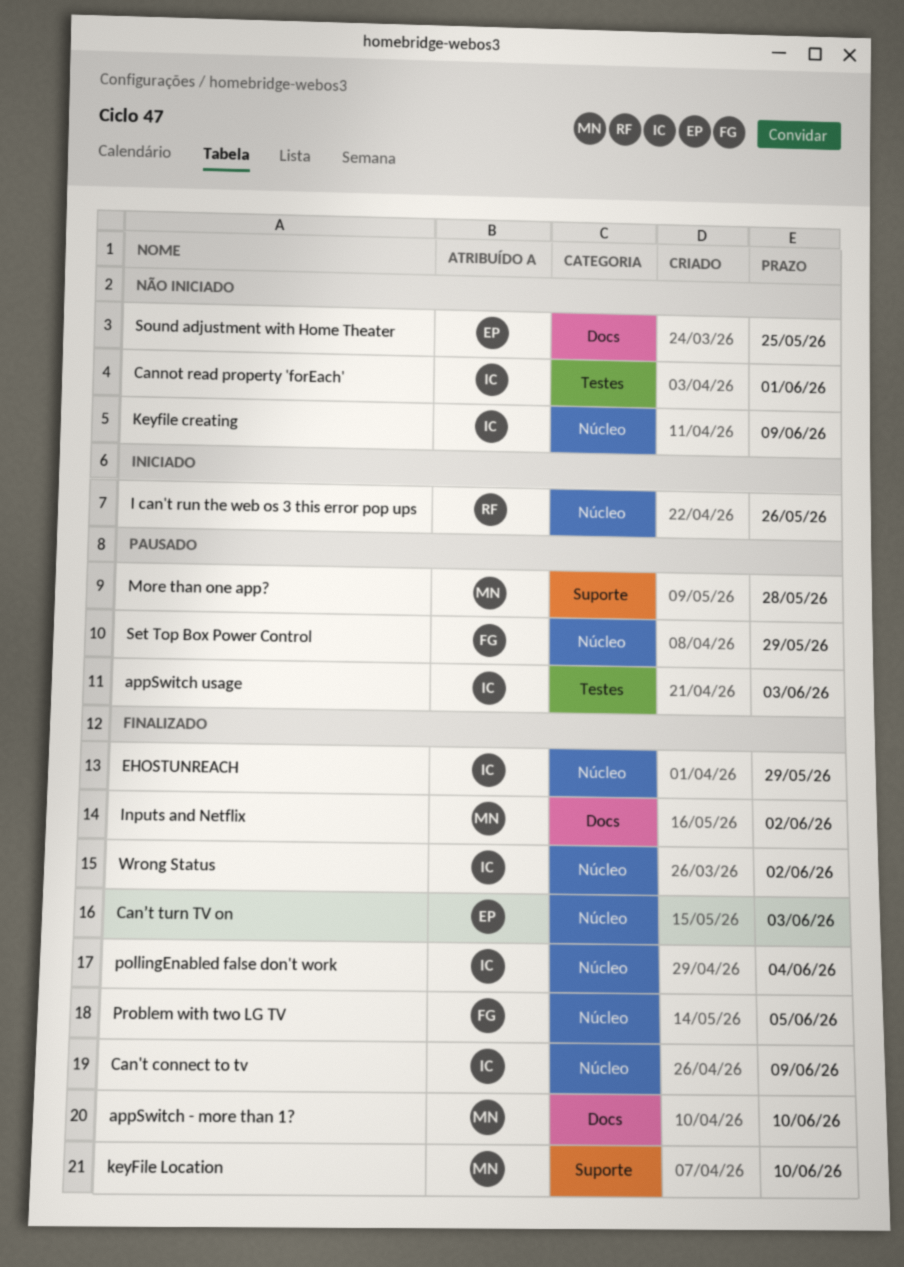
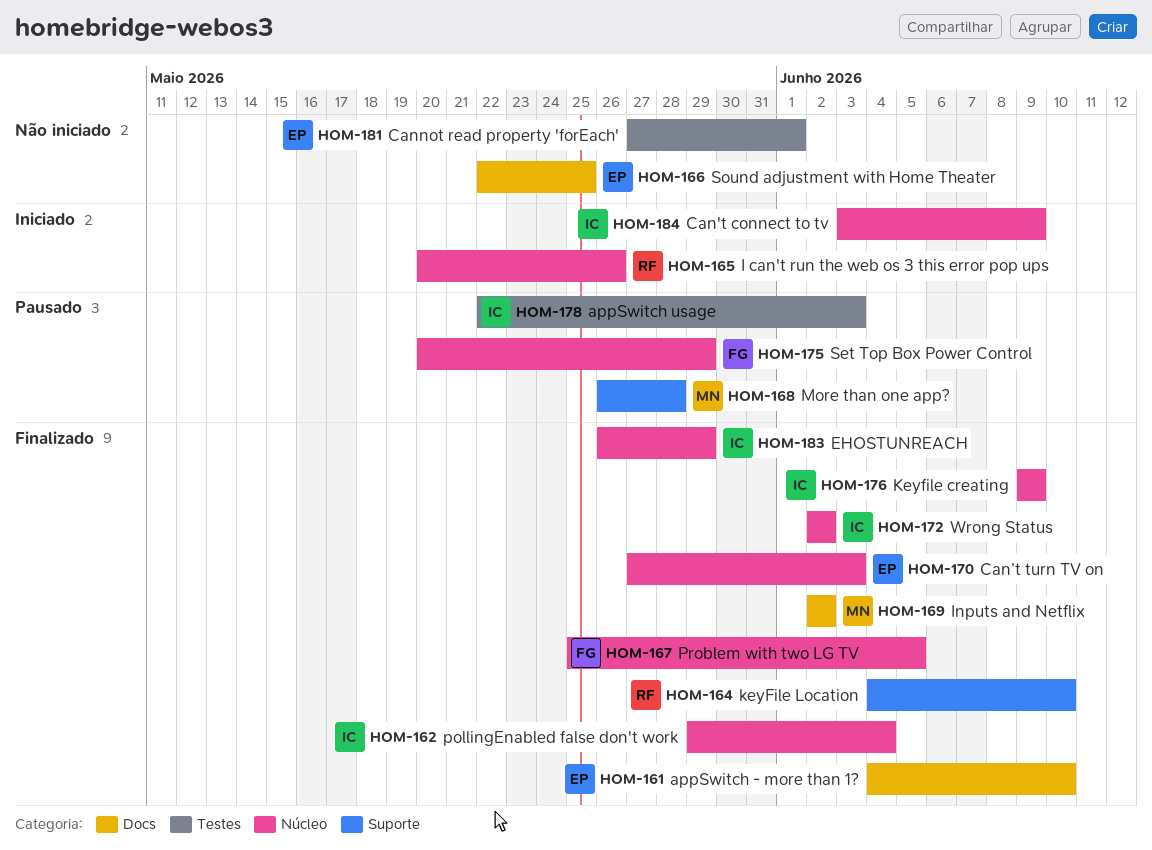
appSwitch - more than 1?, owner: MN -> EP
Can't connect to tv, status: Finalizado -> Iniciado
Cannot read property 'forEach', owner: IC -> EP
Keyfile creating, status: Não iniciado -> Finalizado
keyFile Location, owner: MN -> RF

